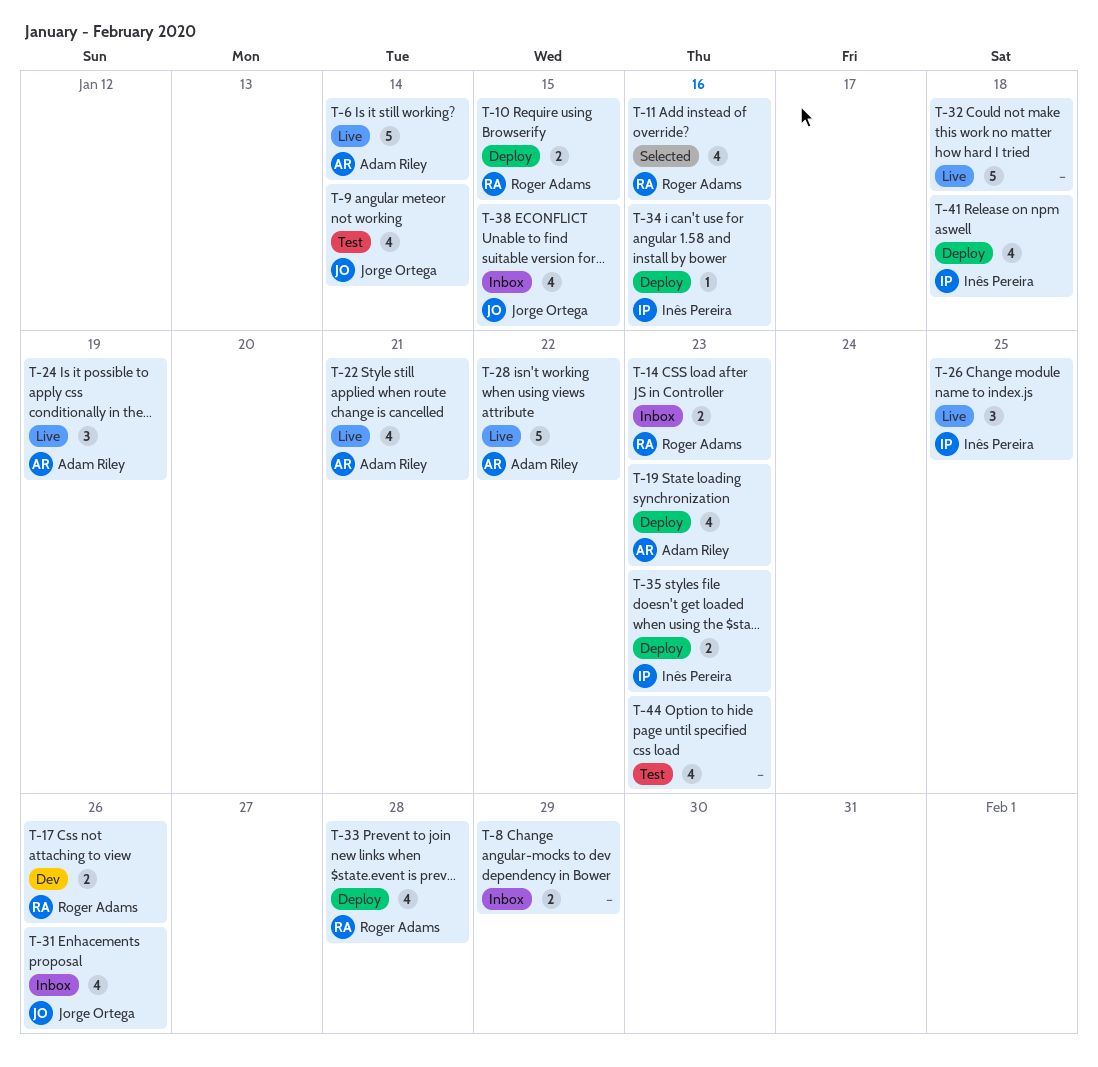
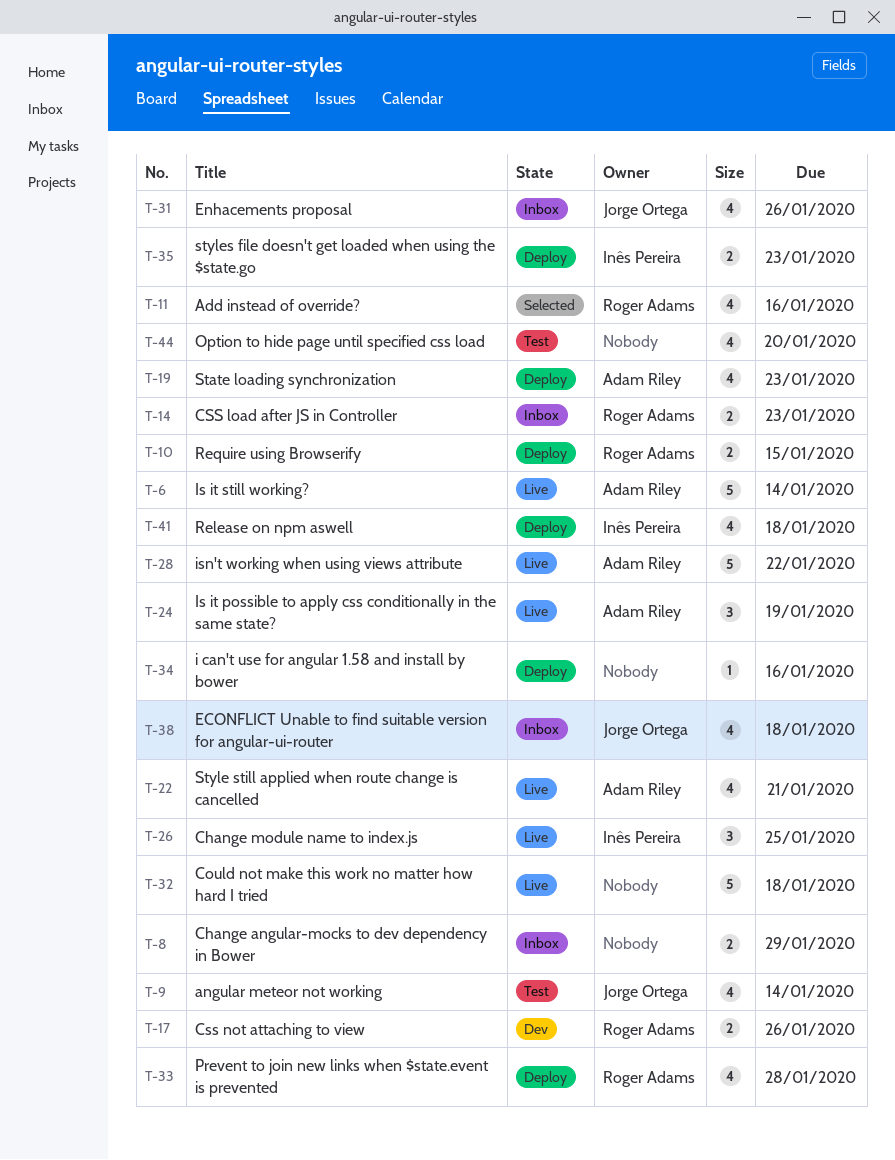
T-34, owner: Inês Pereira -> none
T-38, due: Jan 15 -> Jan 18
T-44, due: Jan 23 -> Jan 20

